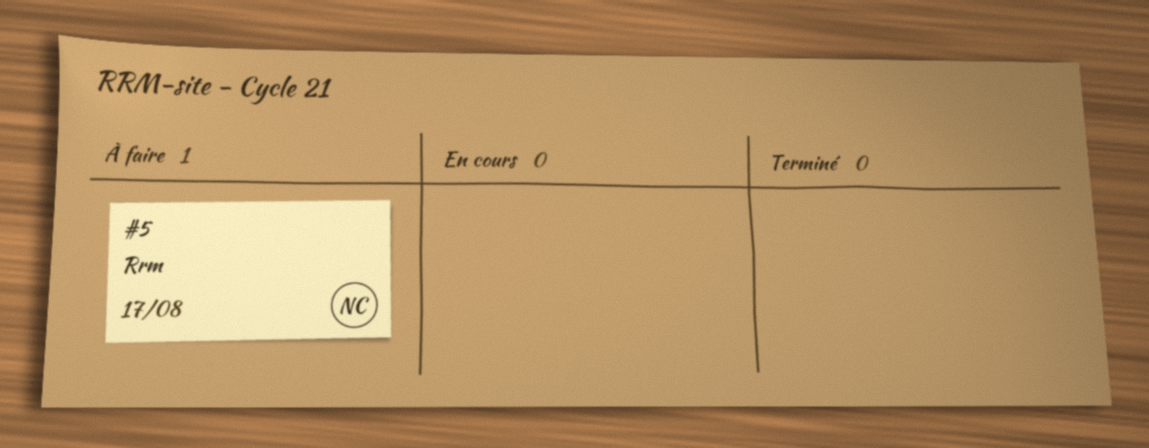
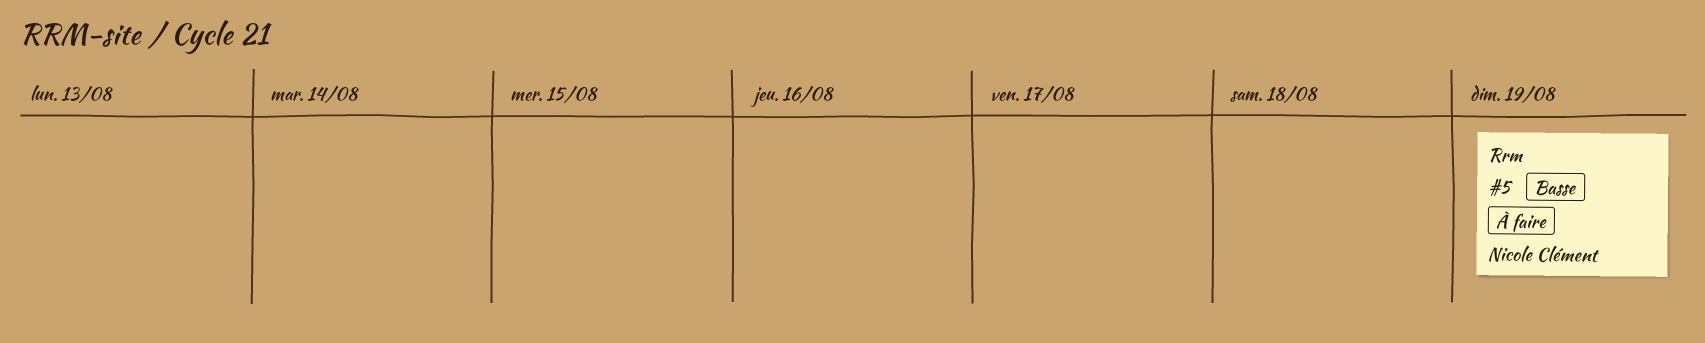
#5, due: Aug 17 -> Aug 19

